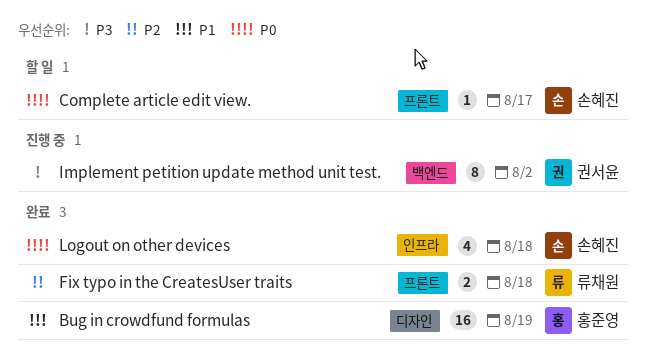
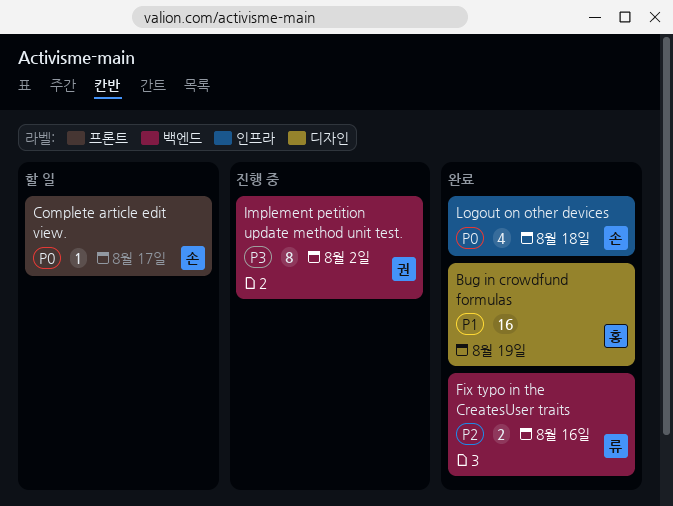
Fix typo in the CreatesUser traits, label: 프론트 -> 백엔드
Fix typo in the CreatesUser traits, due: Aug 18 -> Aug 16

